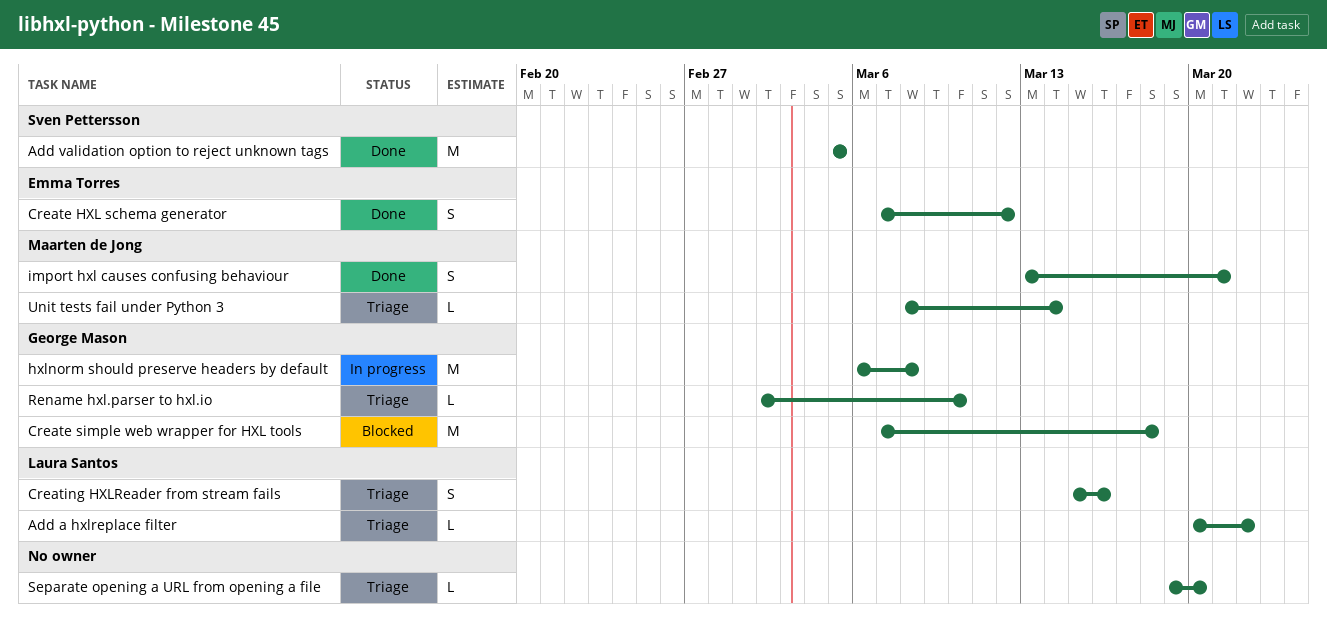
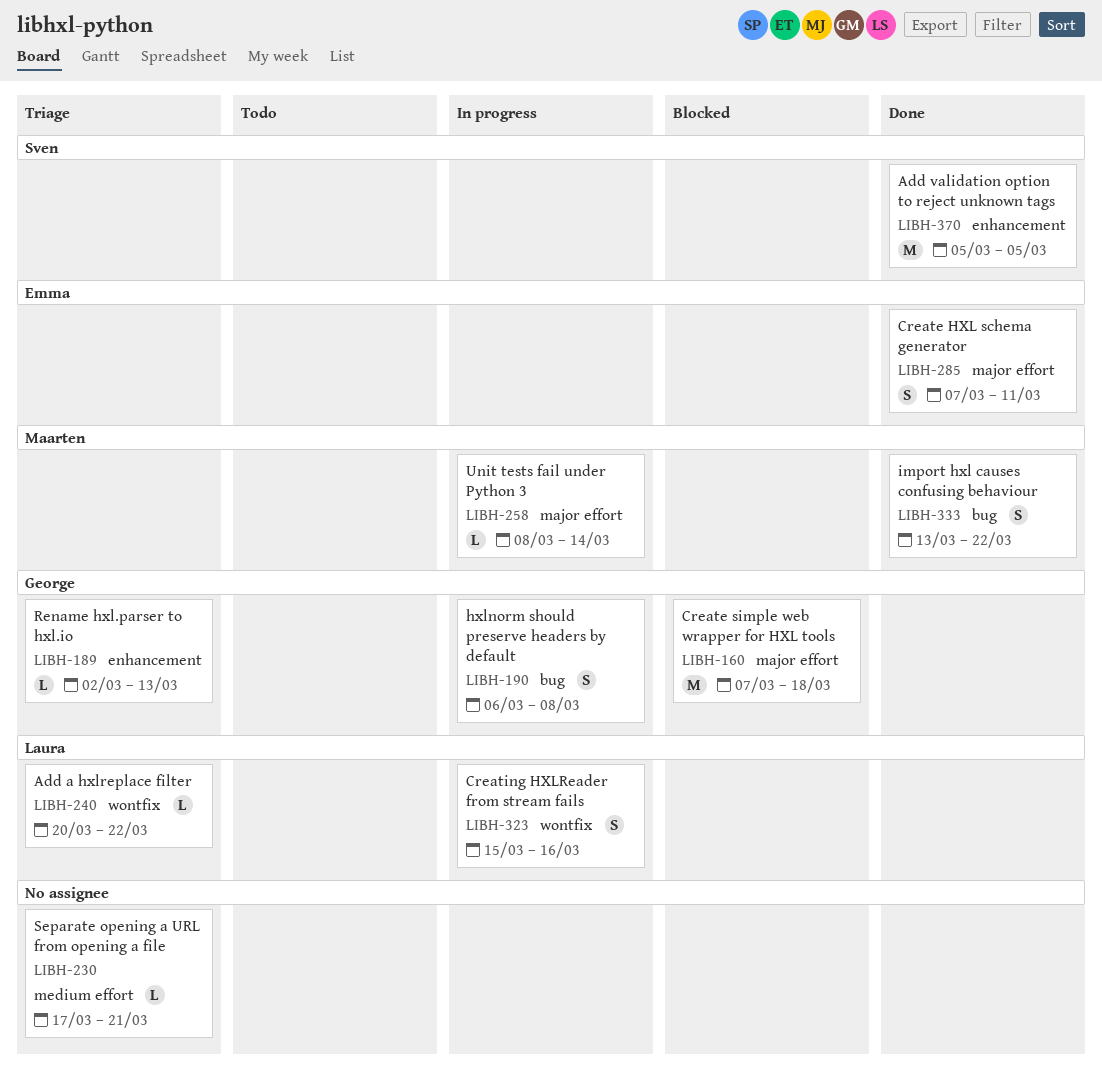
Create HXL schema generator, due: Mar 12 -> Mar 11
Creating HXLReader from stream fails, status: Triage -> In progress
hxlnorm should preserve headers by default, estimate: M -> S
import hxl causes confusing behaviour, due: Mar 21 -> Mar 22
Rename hxl.parser to hxl.io, due: Mar 10 -> Mar 13
Separate opening a URL from opening a file, start: Mar 19 -> Mar 17
Separate opening a URL from opening a file, due: Mar 20 -> Mar 21
Unit tests fail under Python 3, status: Triage -> In progress

